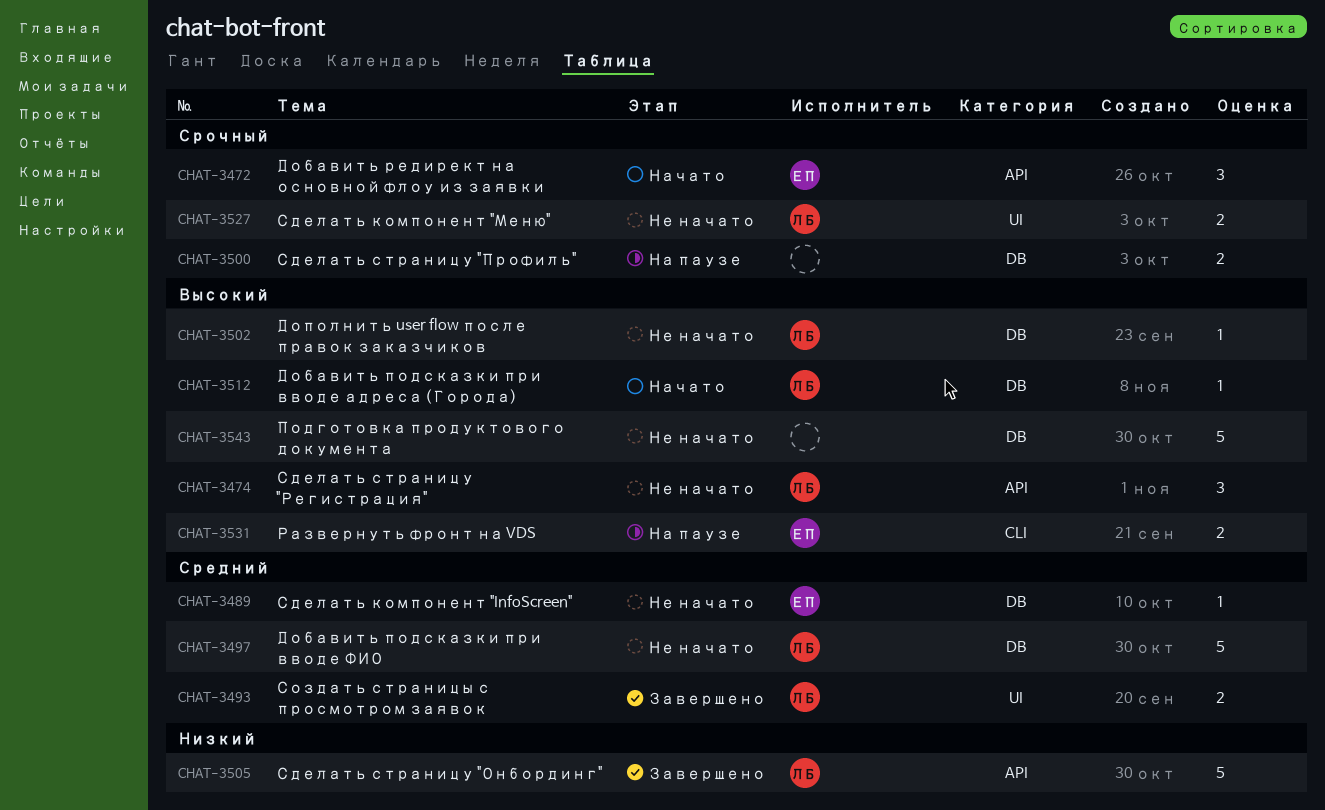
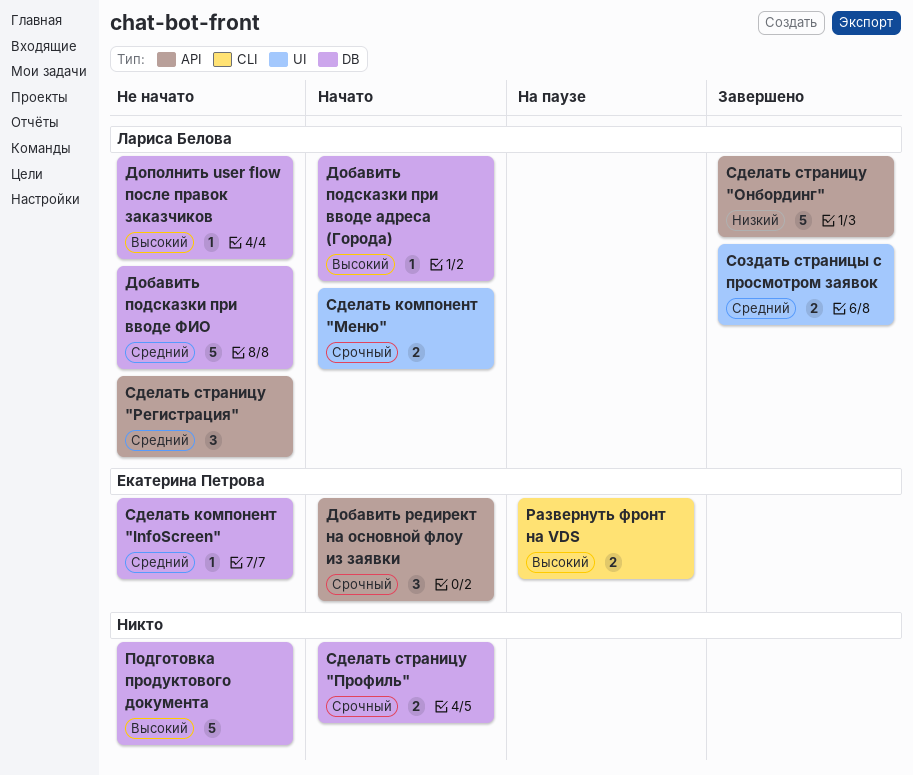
Сделать компонент "Меню", status: Не начато -> Начато
Сделать страницу "Профиль", status: На паузе -> Начато
Сделать страницу "Регистрация", priority: Высокий -> Средний

